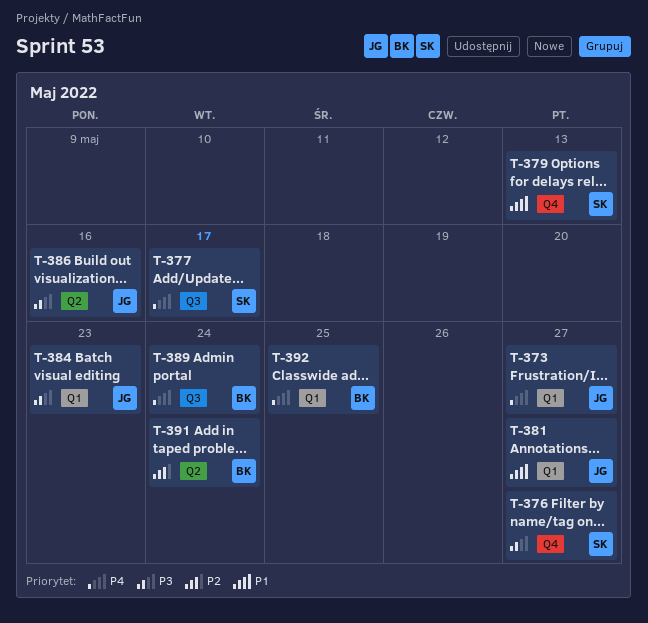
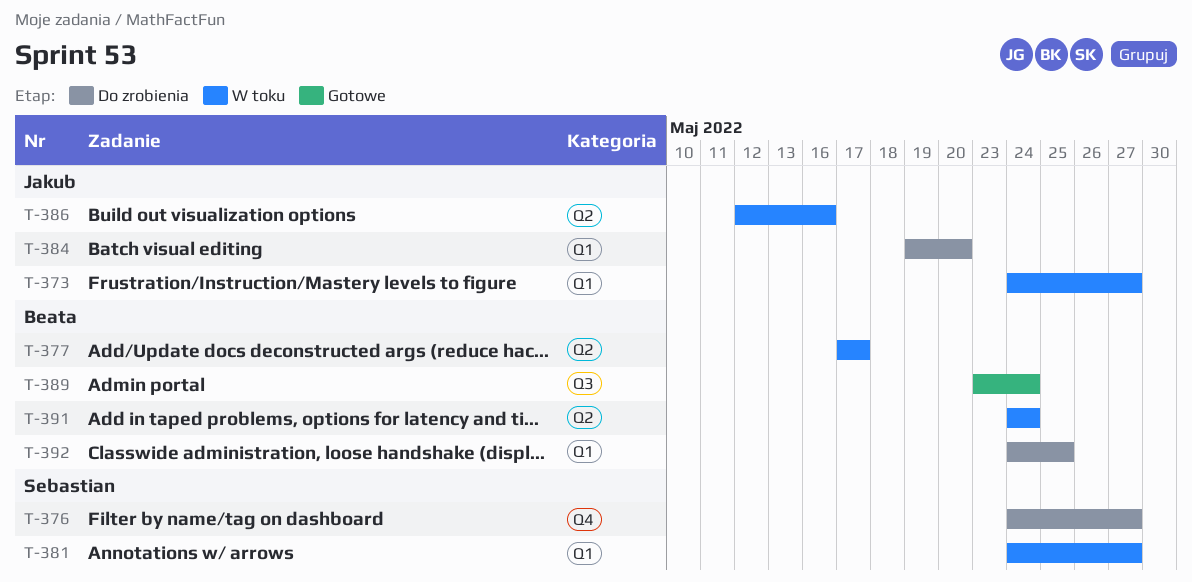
T-377, owner: Sebastian -> Beata
T-377, label: Q3 -> Q2
T-379: present -> none
T-381, owner: Jakub -> Sebastian
T-384, due: May 23 -> May 20

